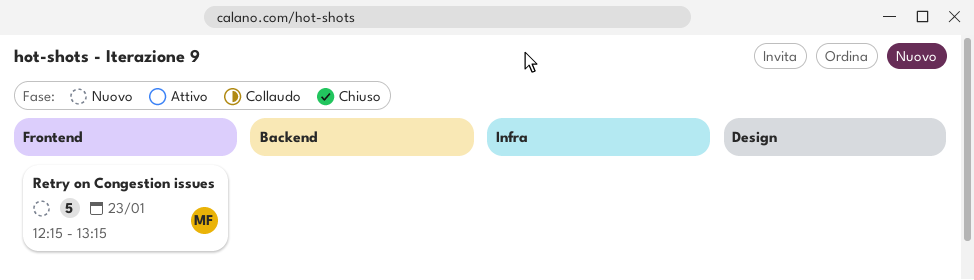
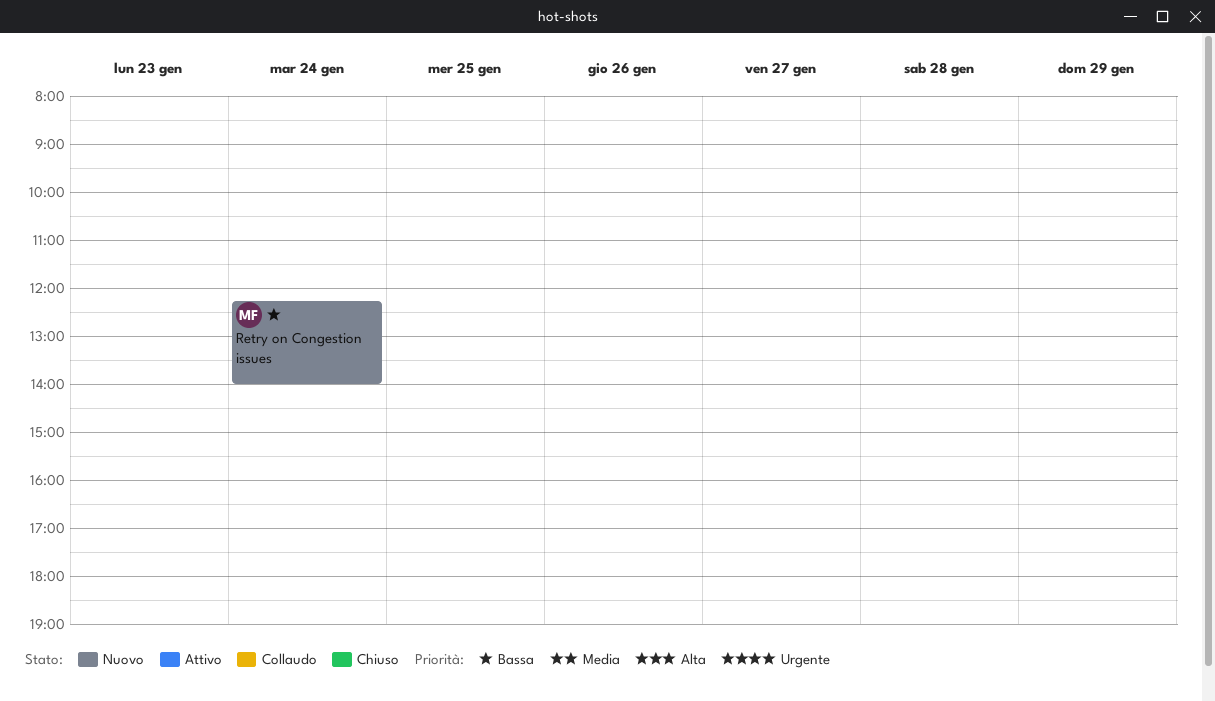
Retry on Congestion issues, day: Jan 23 -> Jan 24
Retry on Congestion issues, ends: 13:15 -> 14:00

